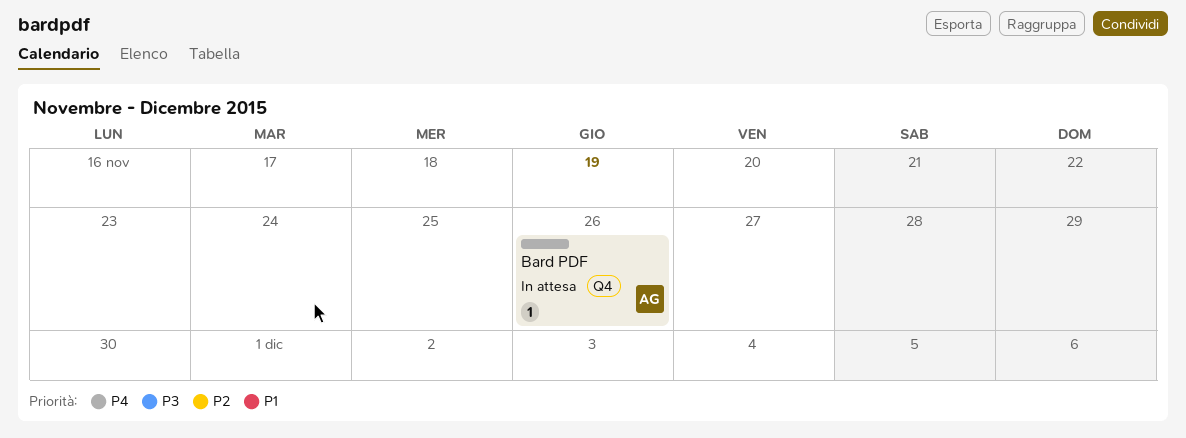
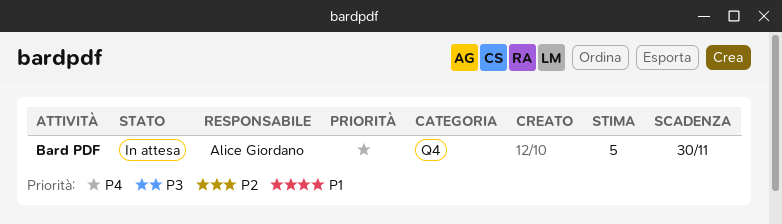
Bard PDF, estimate: 1 -> 5
Bard PDF, due: Nov 26 -> Nov 30

